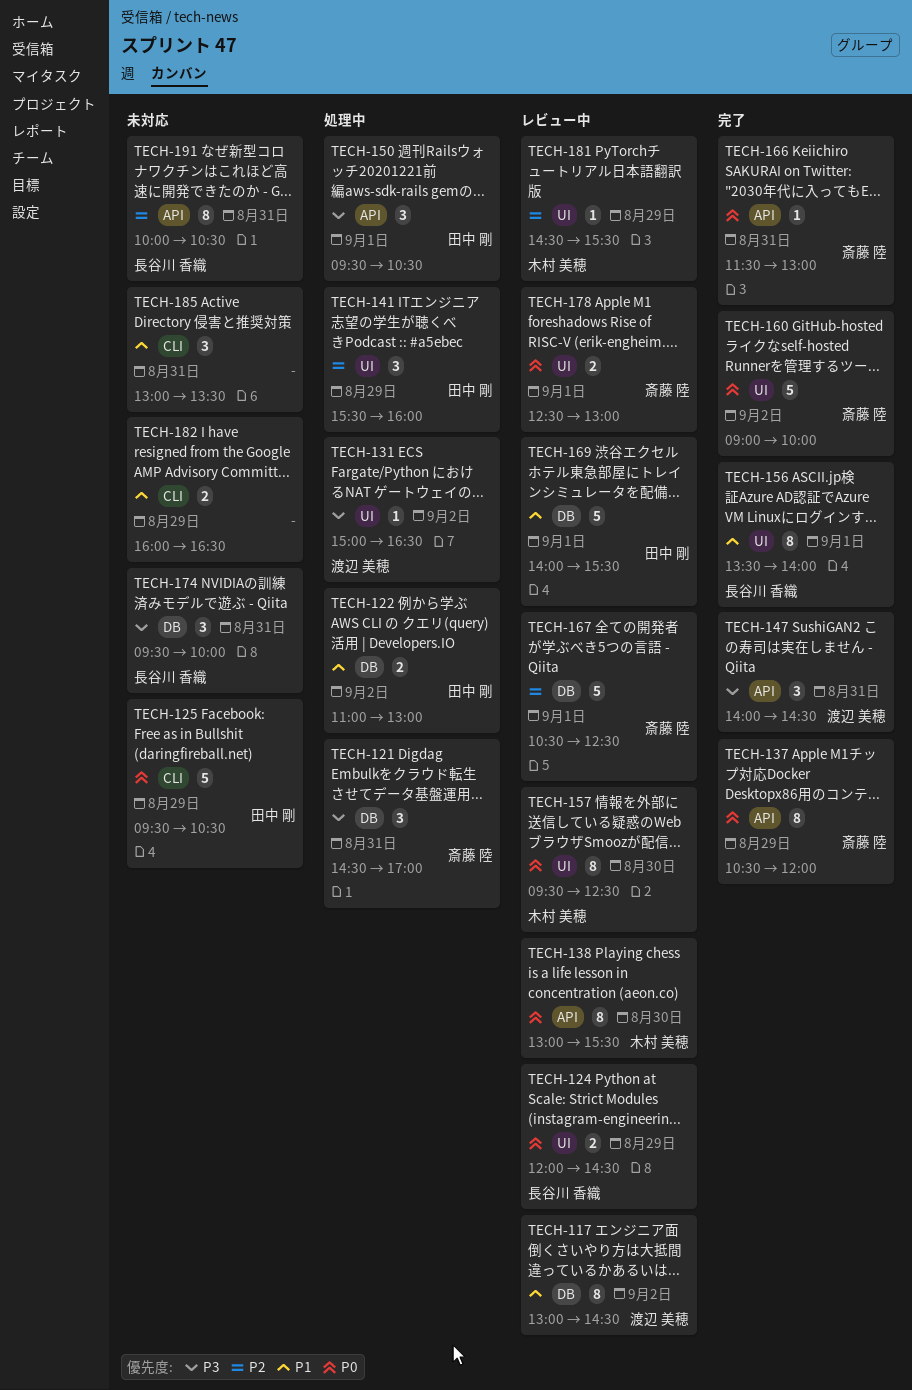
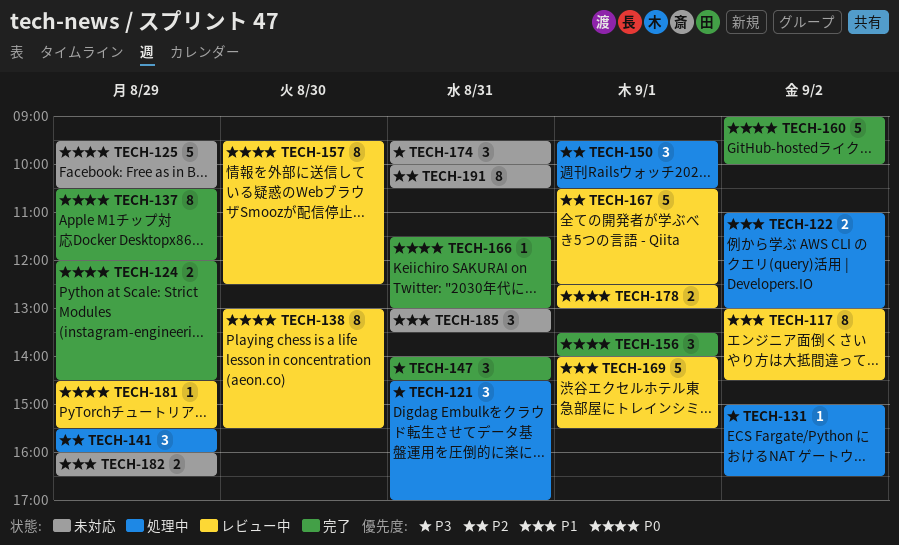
TECH-124, status: レビュー中 -> 完了
TECH-150, priority: P3 -> P2
TECH-156, priority: P1 -> P0
TECH-156, estimate: 8 -> 3
TECH-181, priority: P2 -> P0

